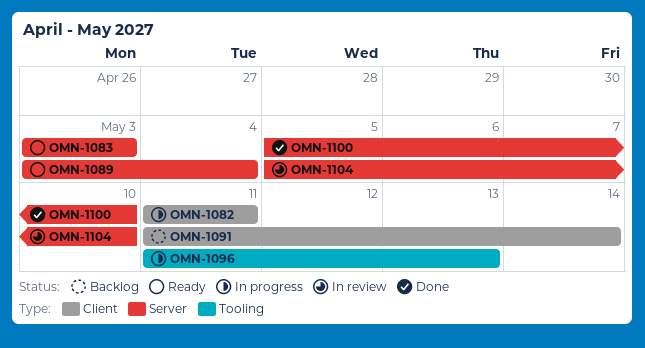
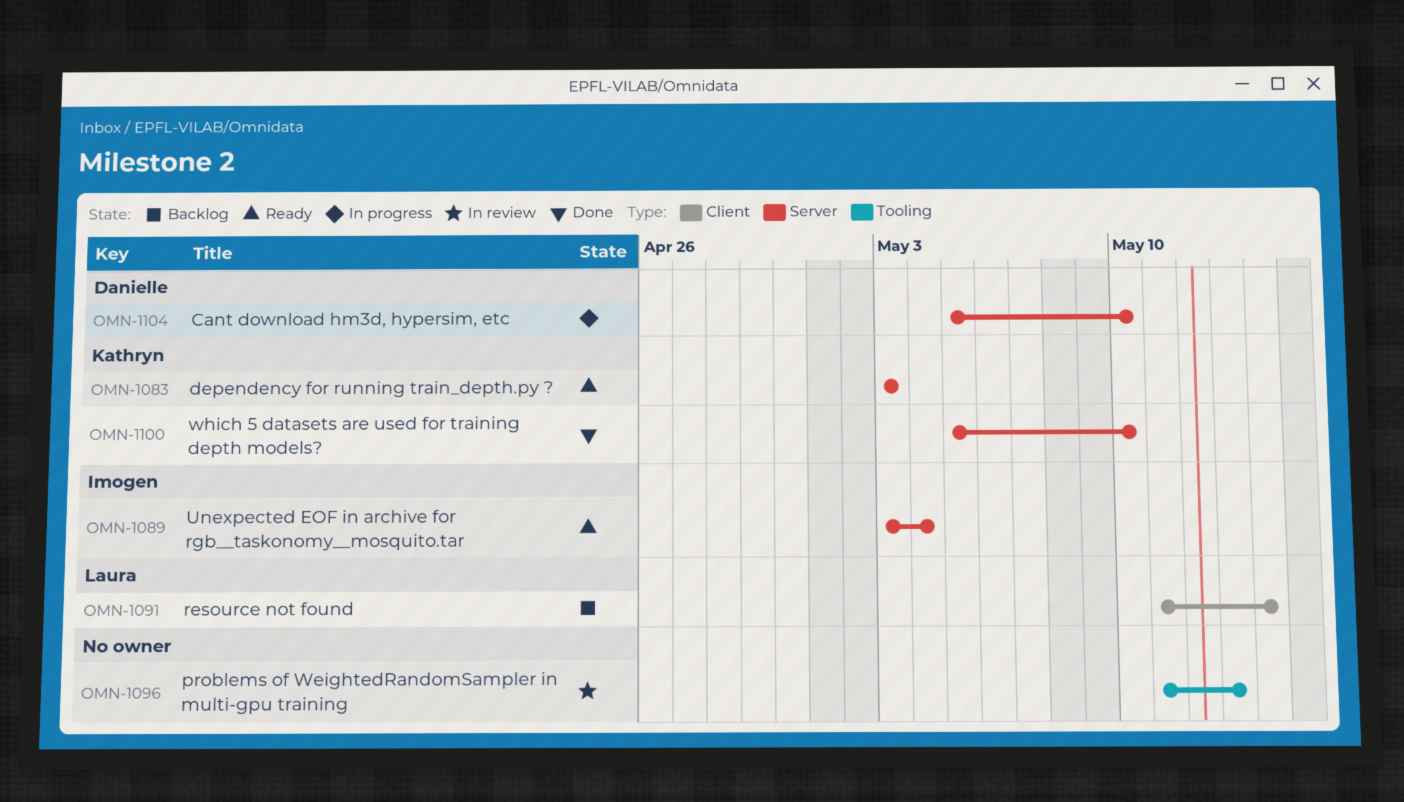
OMN-1082: present -> none
OMN-1096, status: In progress -> In review
OMN-1104, status: In review -> In progress

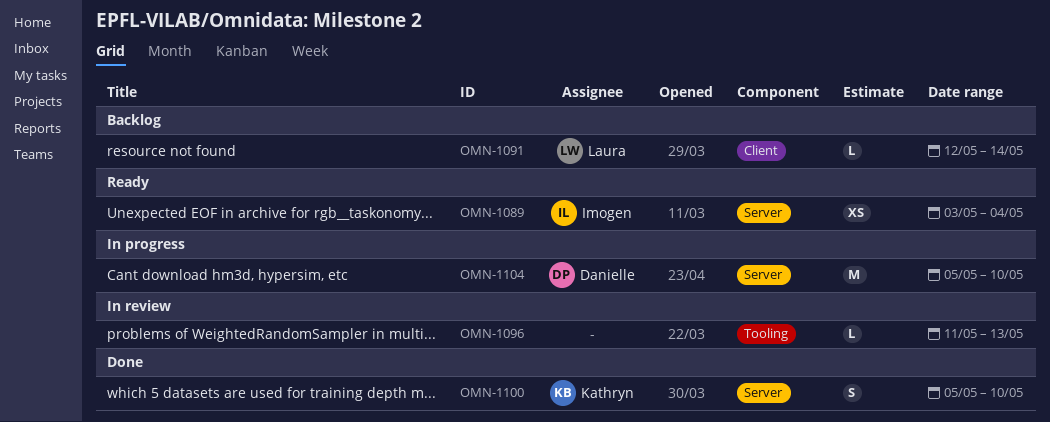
OMN-1083: present -> none
OMN-1091, start: May 11 -> May 12

